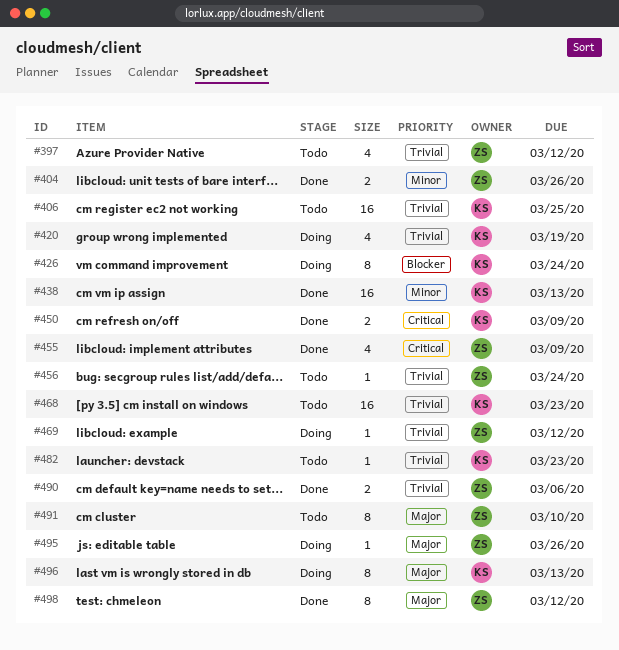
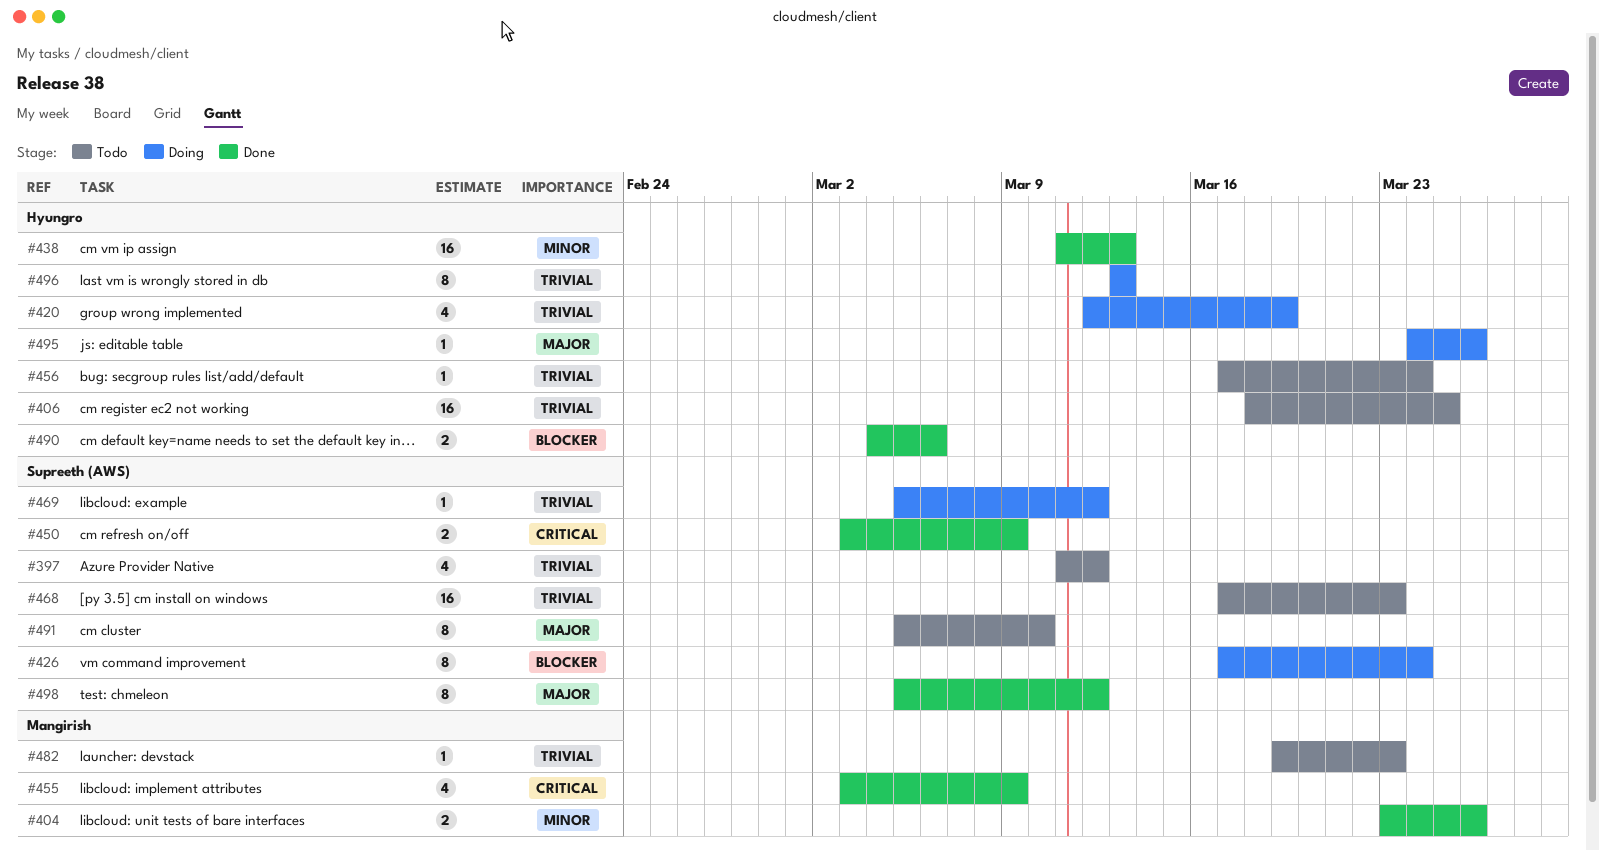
#490, priority: Trivial -> Blocker
#496, priority: Major -> Trivial

